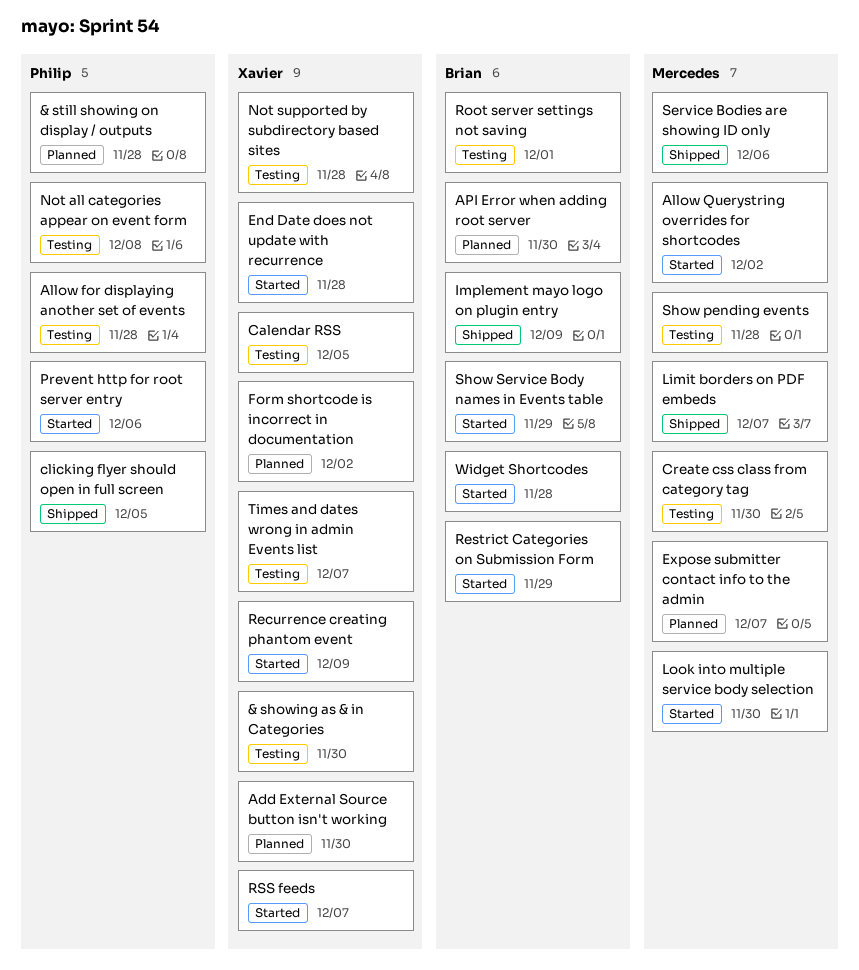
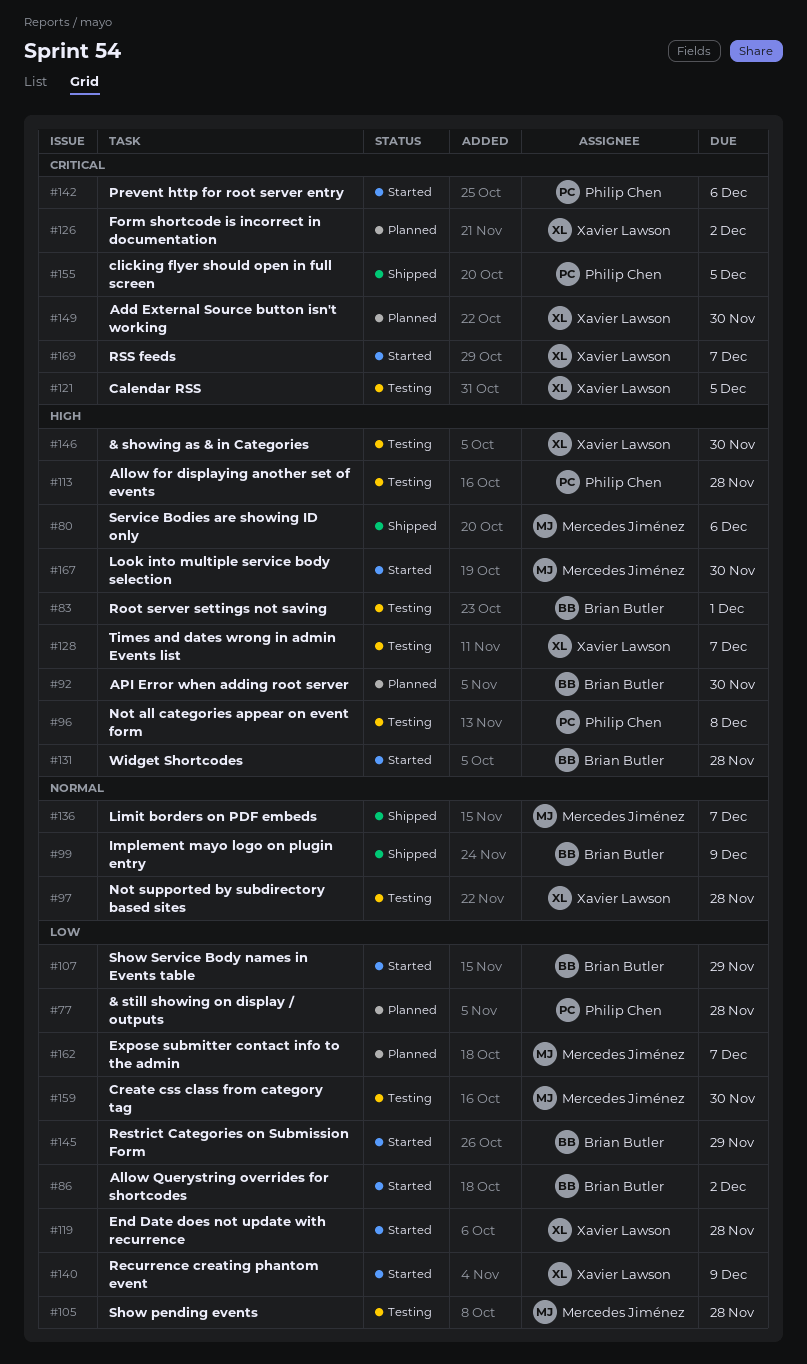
Allow Querystring overrides for shortcodes, owner: Mercedes Jiménez -> Brian Butler

